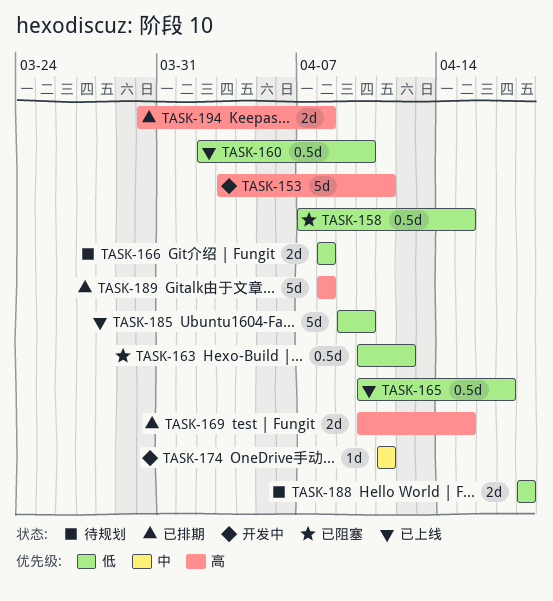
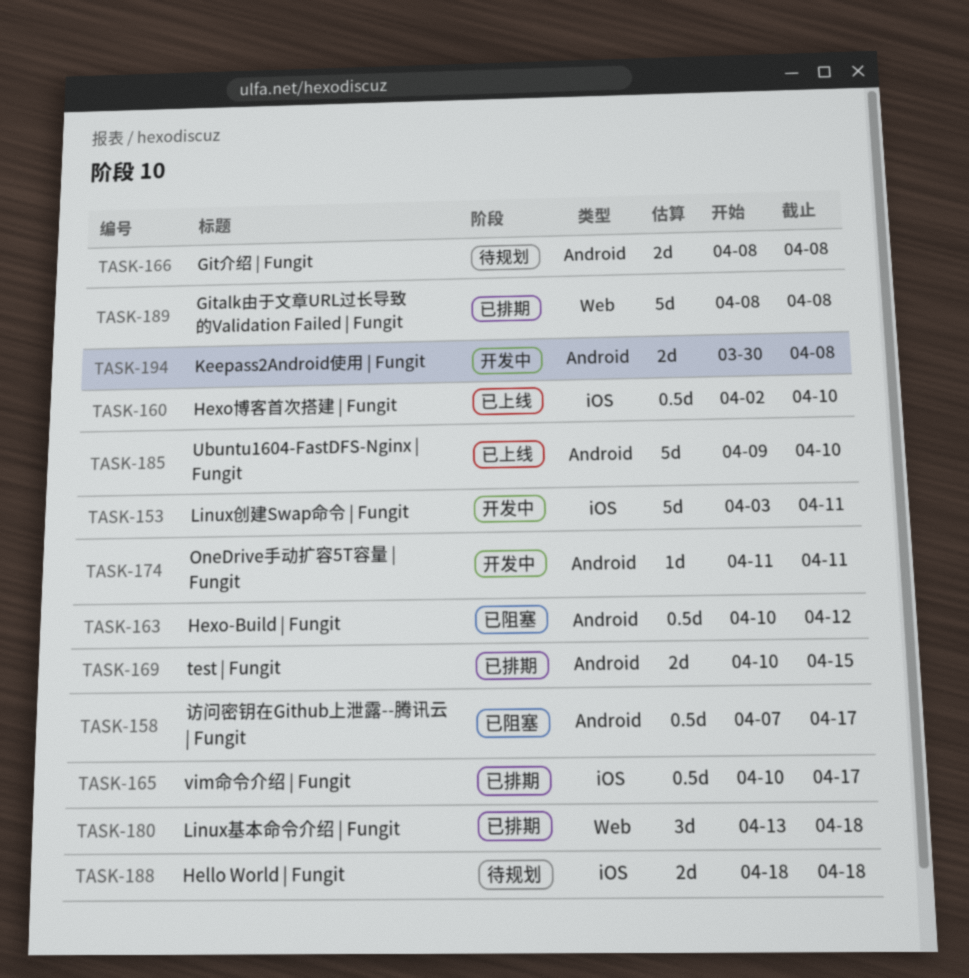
TASK-158, due: Apr 15 -> Apr 17
TASK-165, status: 已上线 -> 已排期
TASK-180: none -> present
TASK-194, status: 已排期 -> 开发中

